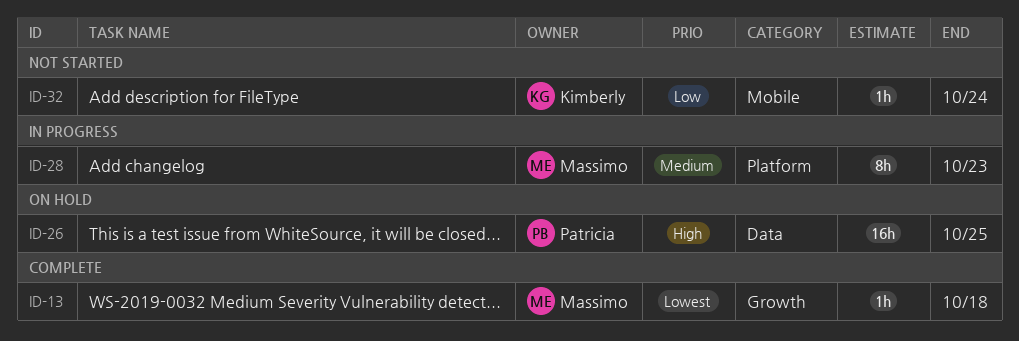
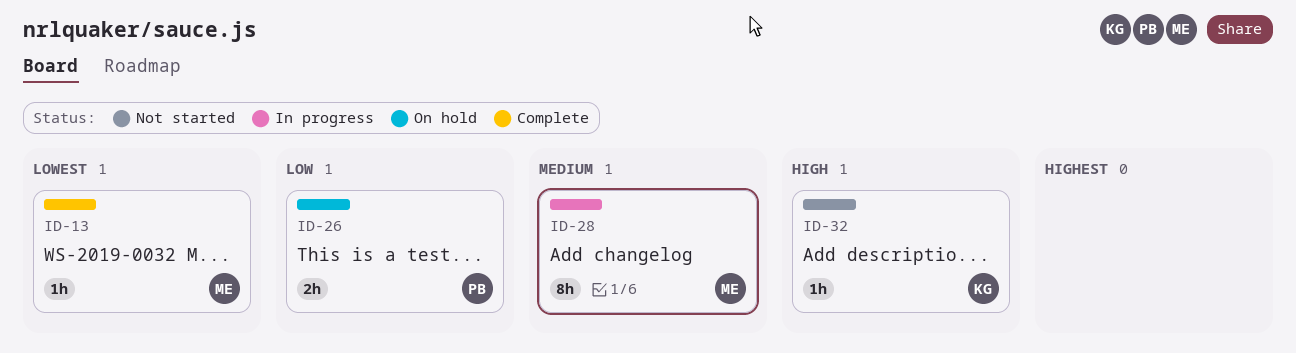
ID-26, priority: High -> Low
ID-26, estimate: 16h -> 2h
ID-32, priority: Low -> High

